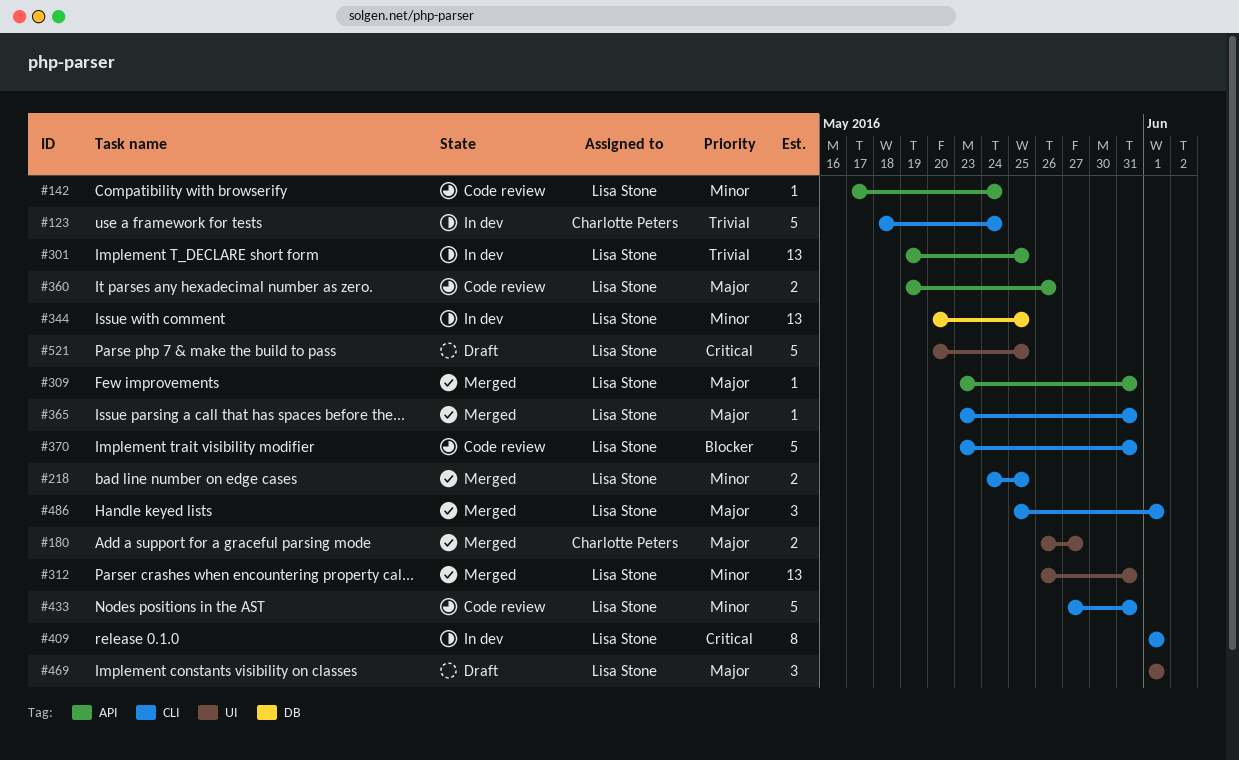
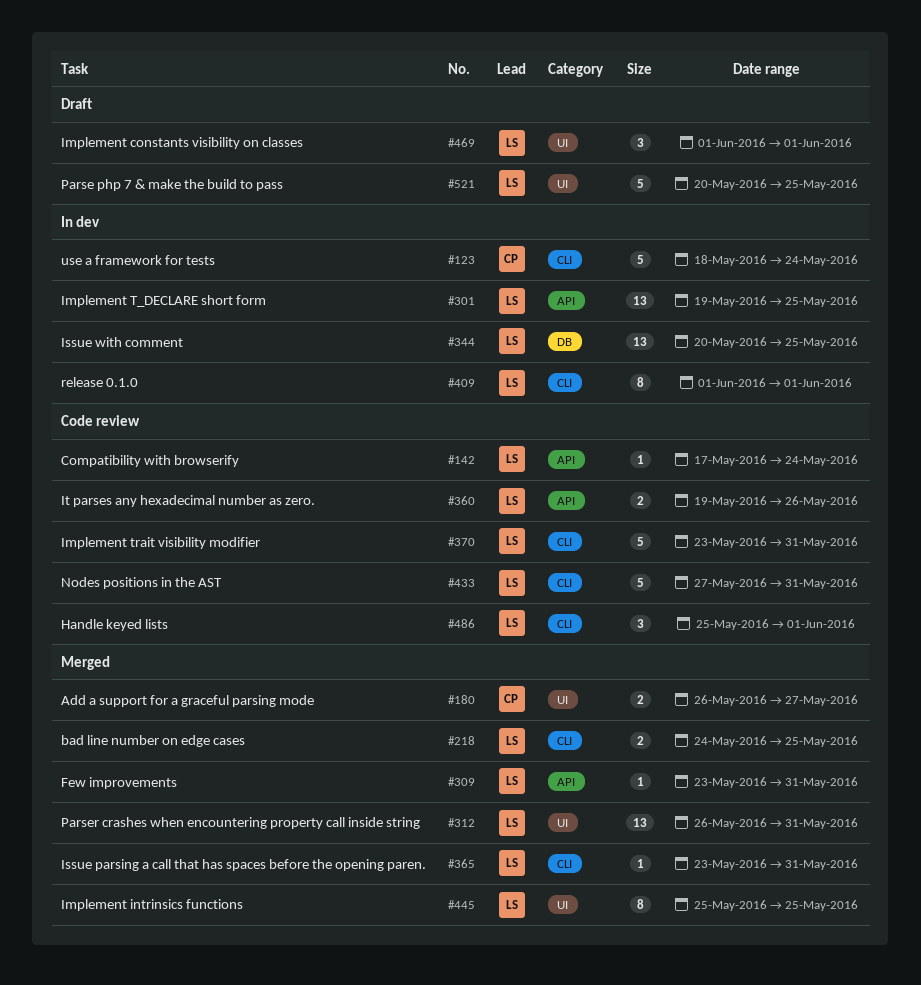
#445: none -> present
#486, status: Merged -> Code review

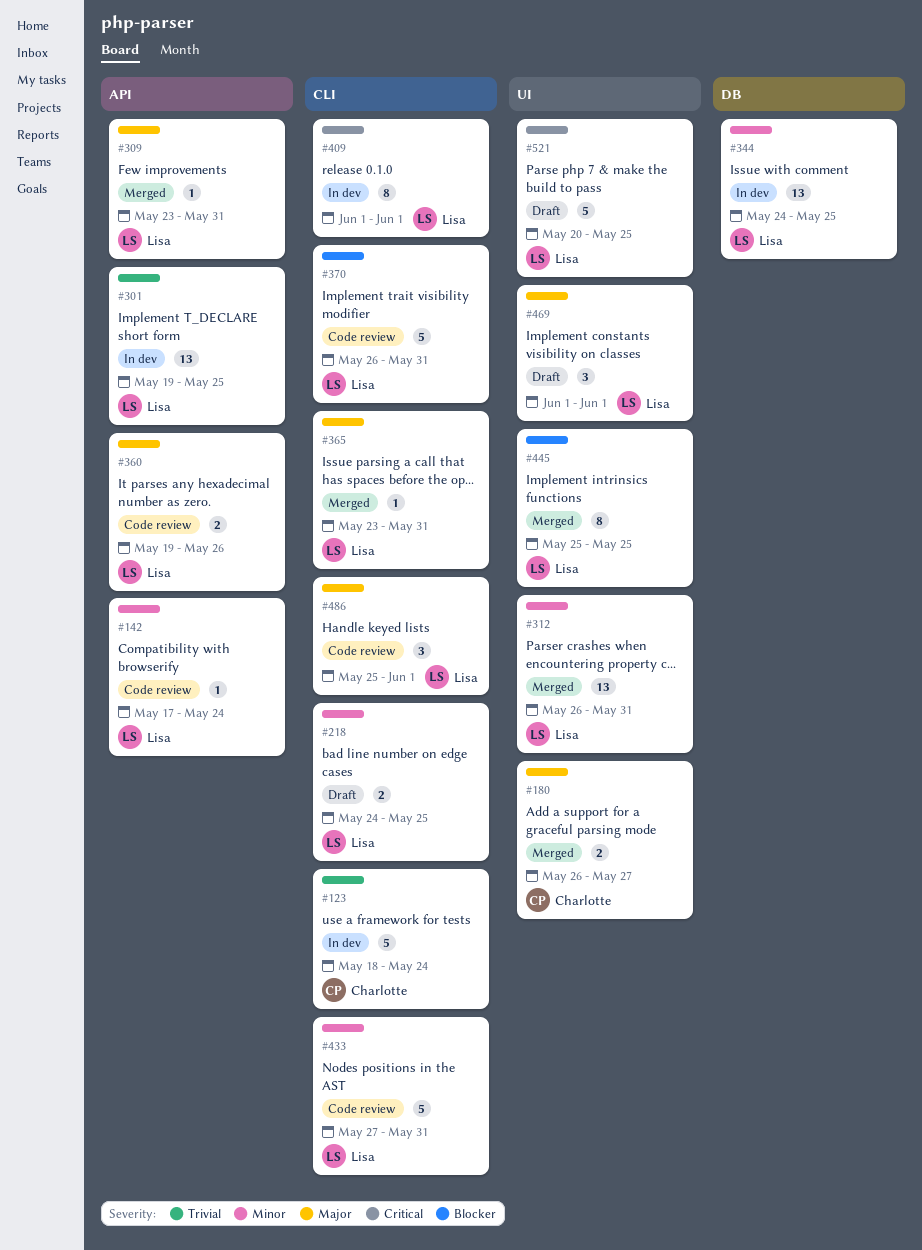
#218, status: Merged -> Draft
#344, start: May 20 -> May 24
#370, start: May 23 -> May 26

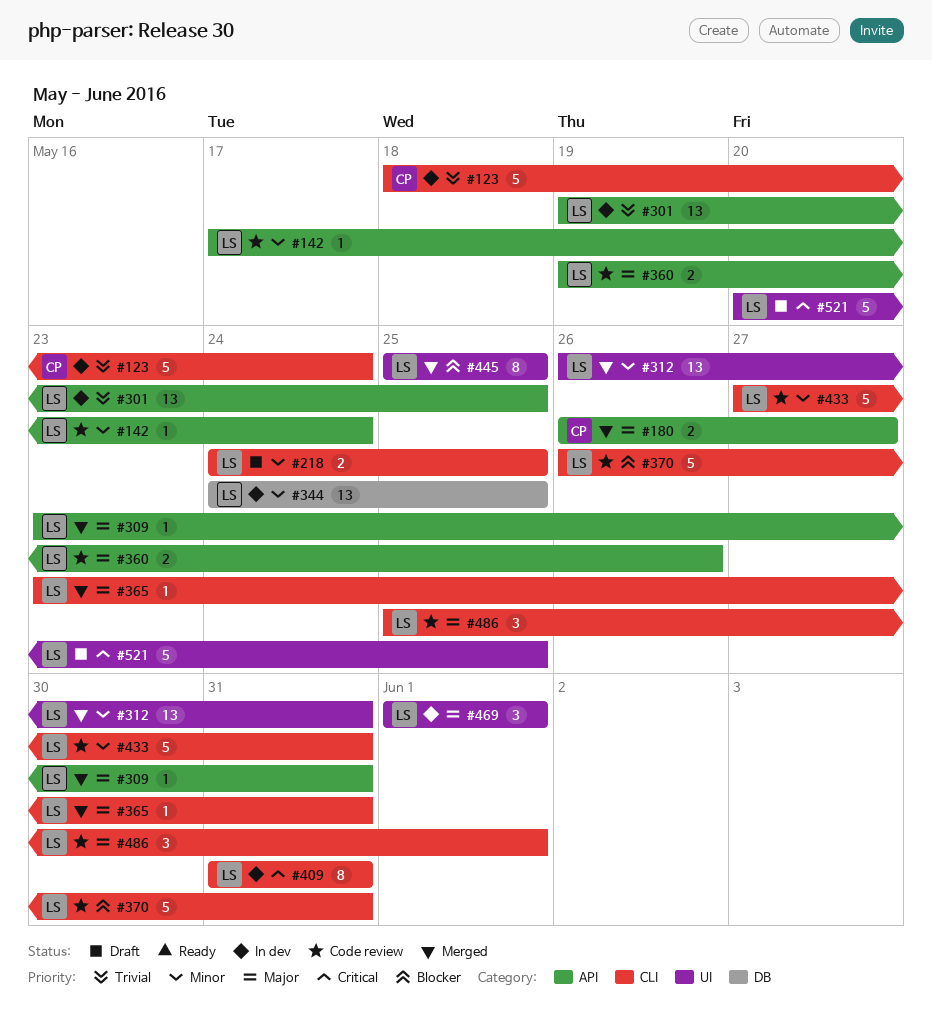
#180, label: UI -> API
#409, start: Jun 1 -> May 31
#409, due: Jun 1 -> May 31
#469, status: Draft -> In dev

